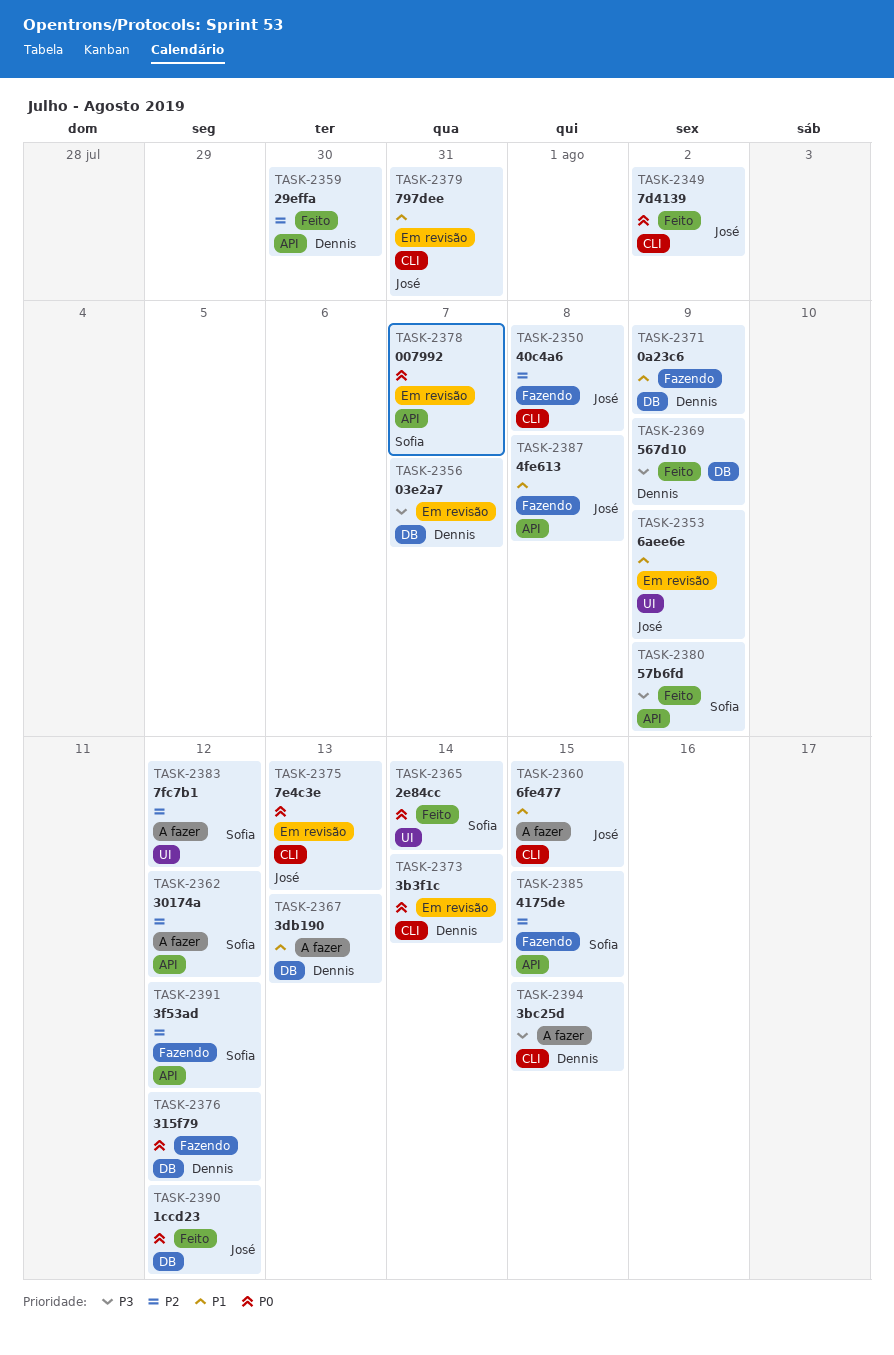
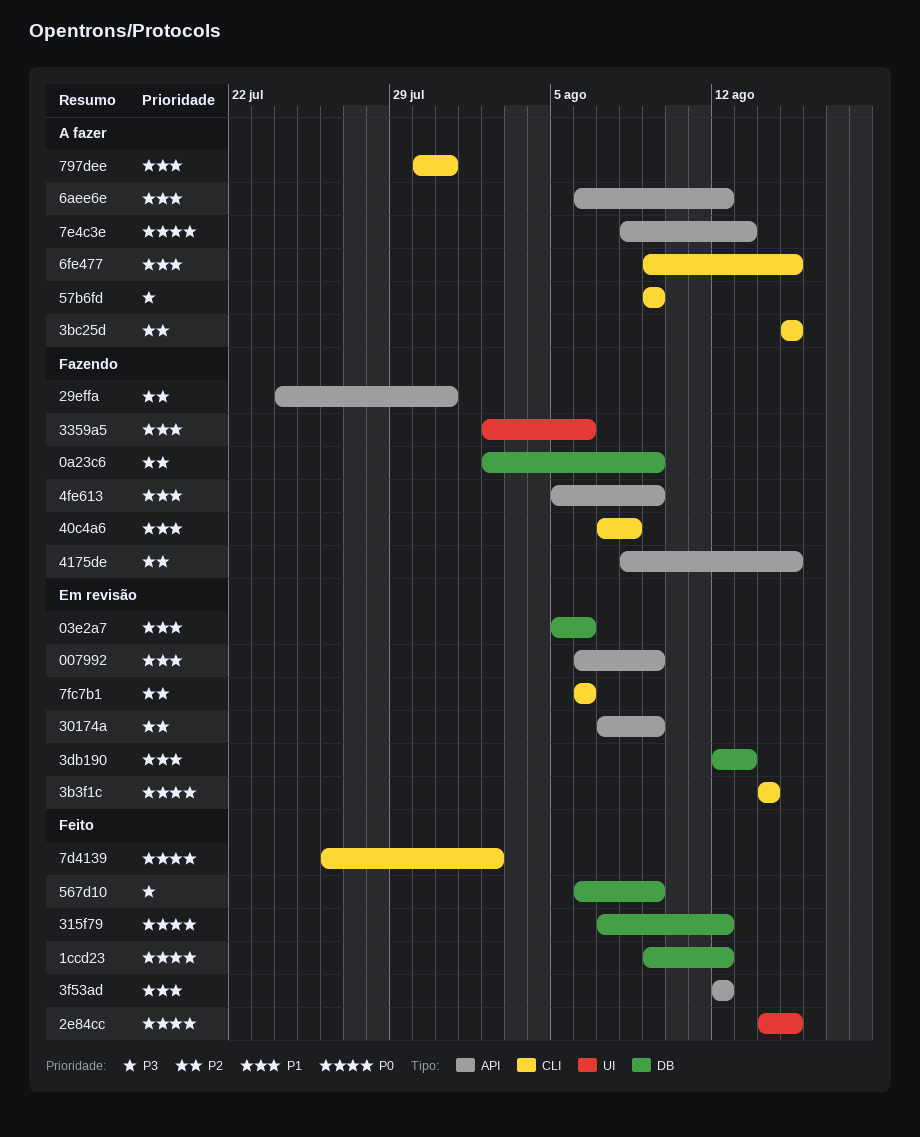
007992, priority: P0 -> P1
007992, due: Aug 7 -> Aug 9
03e2a7, priority: P3 -> P1
03e2a7, due: Aug 7 -> Aug 6
0a23c6, priority: P1 -> P2
29effa, status: Feito -> Fazendo
29effa, due: Jul 30 -> Jul 31
2e84cc, due: Aug 14 -> Aug 15
30174a, status: A fazer -> Em revisão
30174a, due: Aug 12 -> Aug 9
315f79, status: Fazendo -> Feito
3359a5: none -> present
3bc25d, priority: P3 -> P2
3db190, status: A fazer -> Em revisão
3f53ad, status: Fazendo -> Feito
3f53ad, priority: P2 -> P1
40c4a6, priority: P2 -> P1
4fe613, due: Aug 8 -> Aug 9
57b6fd, status: Feito -> A fazer
57b6fd, label: API -> CLI
6aee6e, status: Em revisão -> A fazer
6aee6e, label: UI -> API
6aee6e, due: Aug 9 -> Aug 12
797dee, status: Em revisão -> A fazer
7e4c3e, status: Em revisão -> A fazer
7e4c3e, label: CLI -> API
7fc7b1, status: A fazer -> Em revisão
7fc7b1, label: UI -> CLI
7fc7b1, due: Aug 12 -> Aug 6

